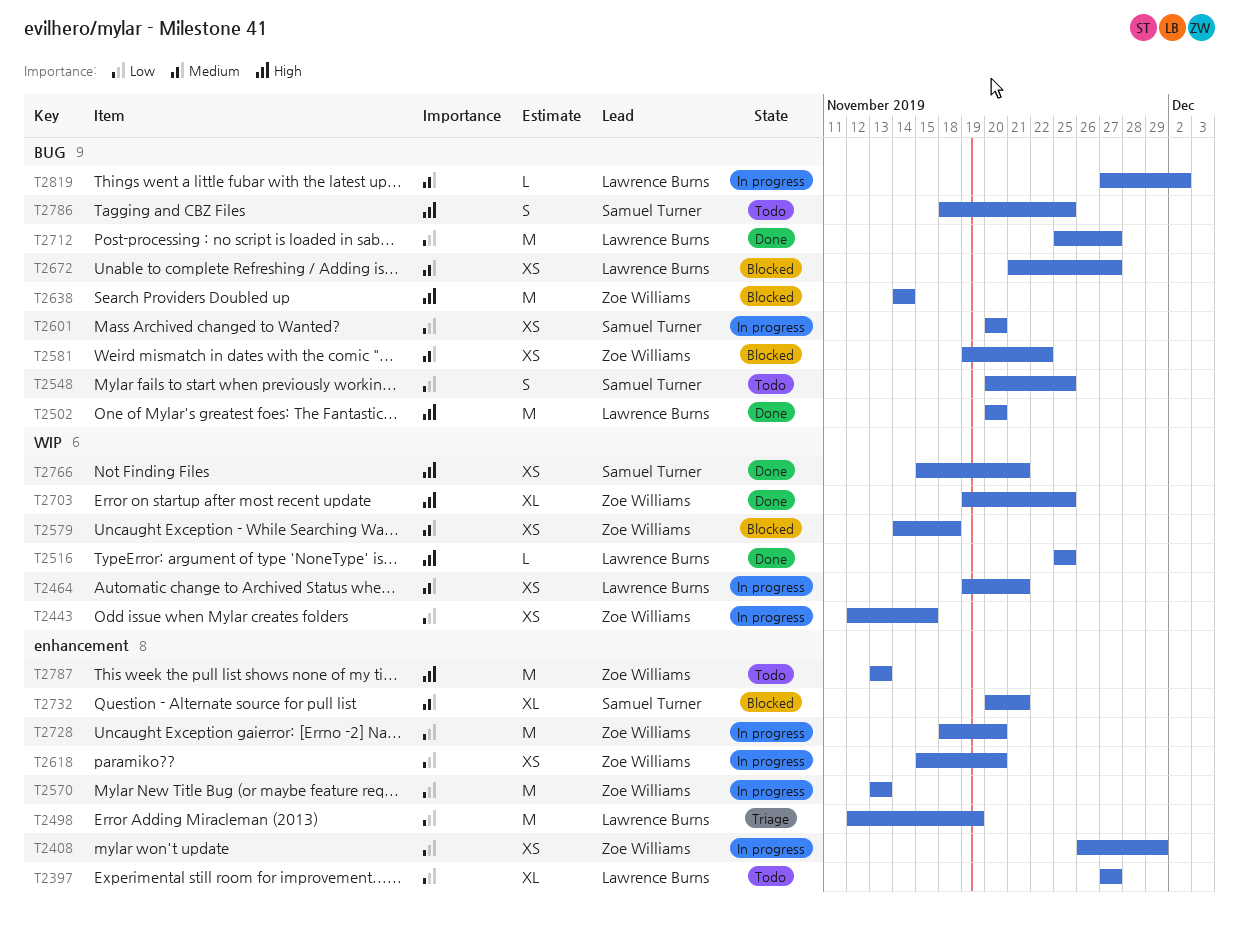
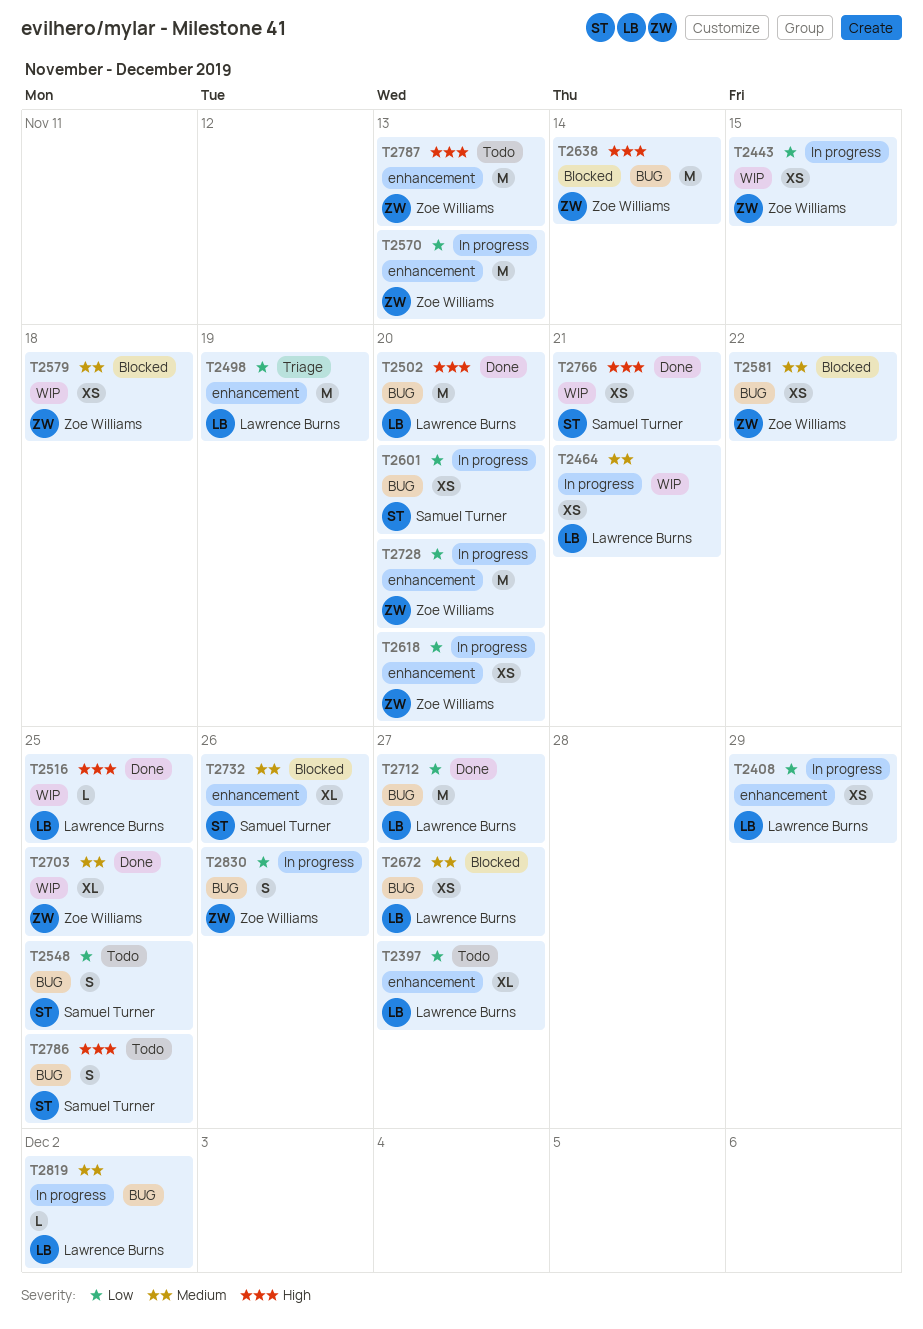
T2408, owner: Zoe Williams -> Lawrence Burns
T2703, priority: High -> Medium
T2732, due: Nov 21 -> Nov 26
T2830: none -> present

